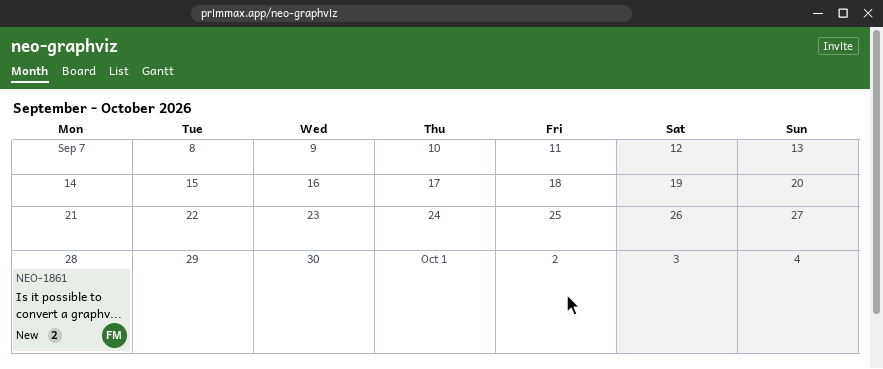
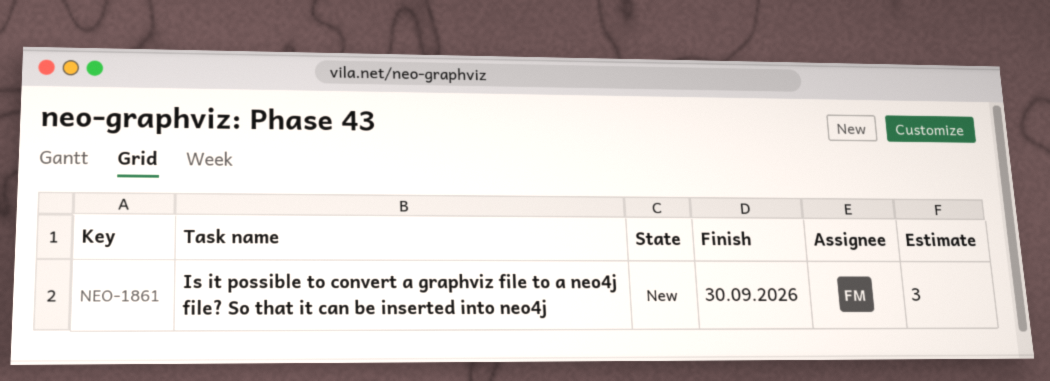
NEO-1861, estimate: 2 -> 3
NEO-1861, due: Sep 28 -> Sep 30

